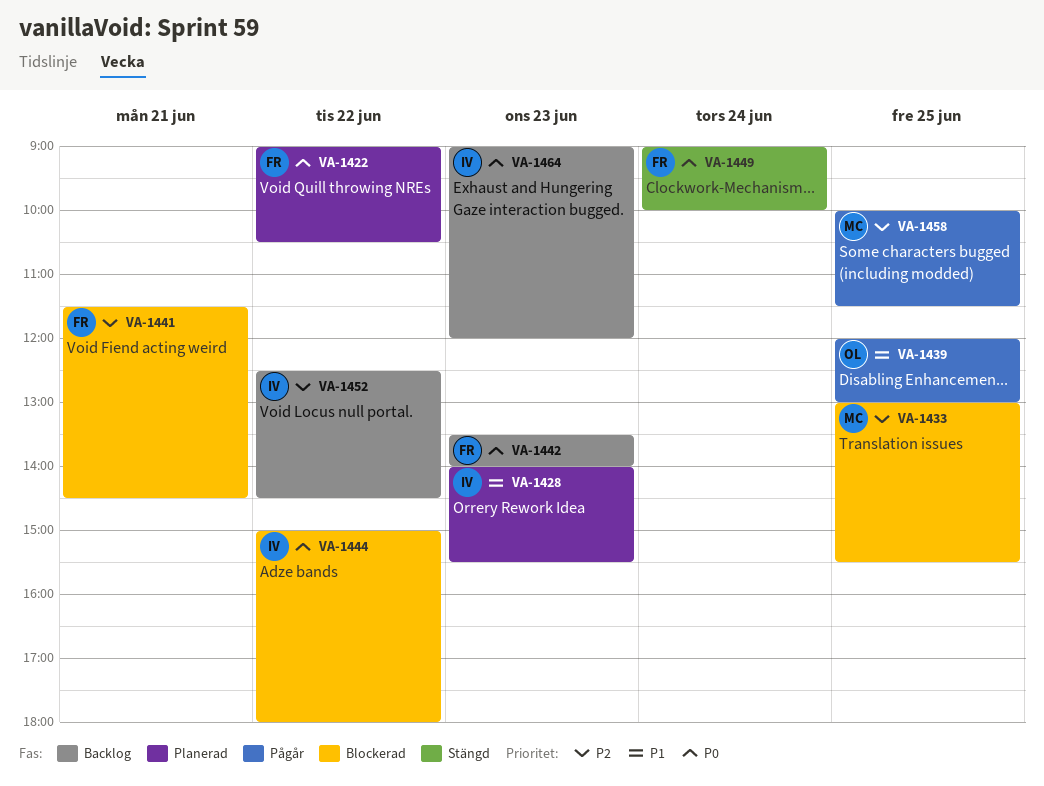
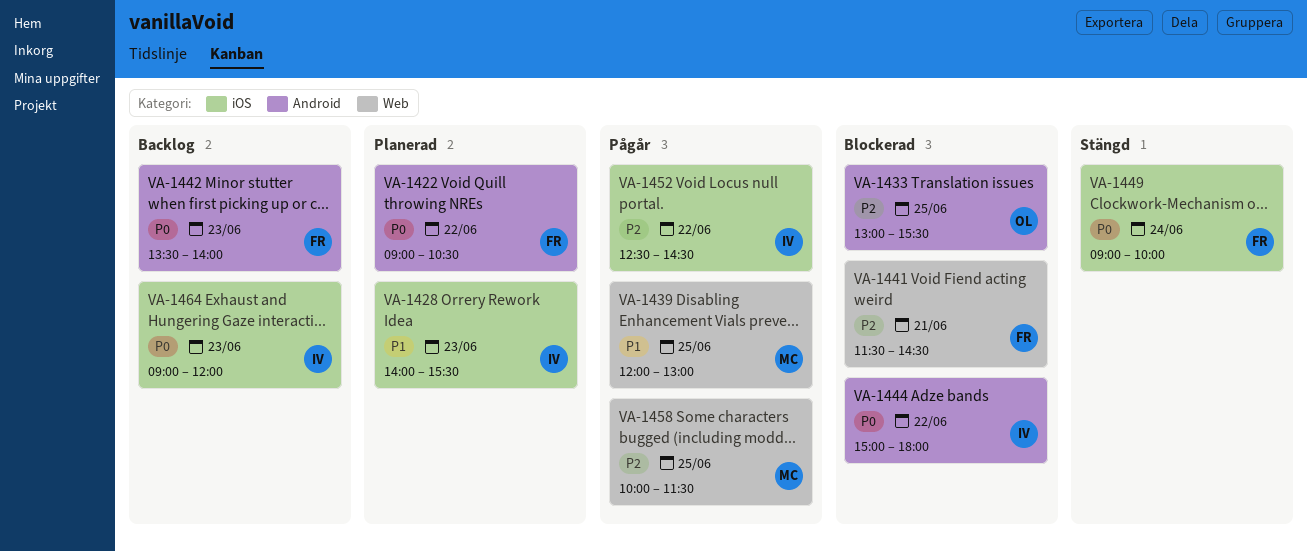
VA-1433, owner: MC -> OL
VA-1439, owner: OL -> MC
VA-1452, status: Backlog -> Pågår

